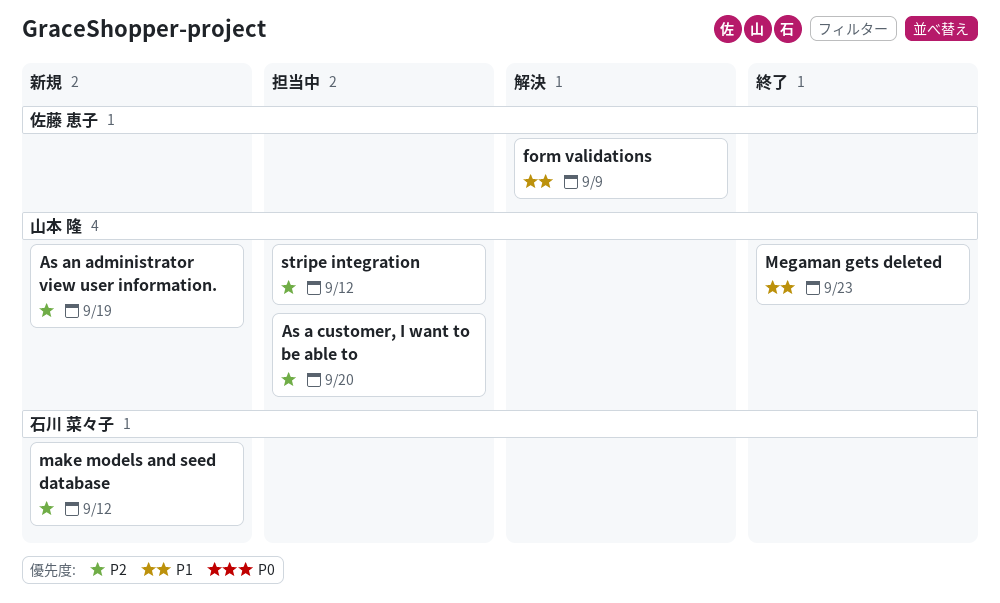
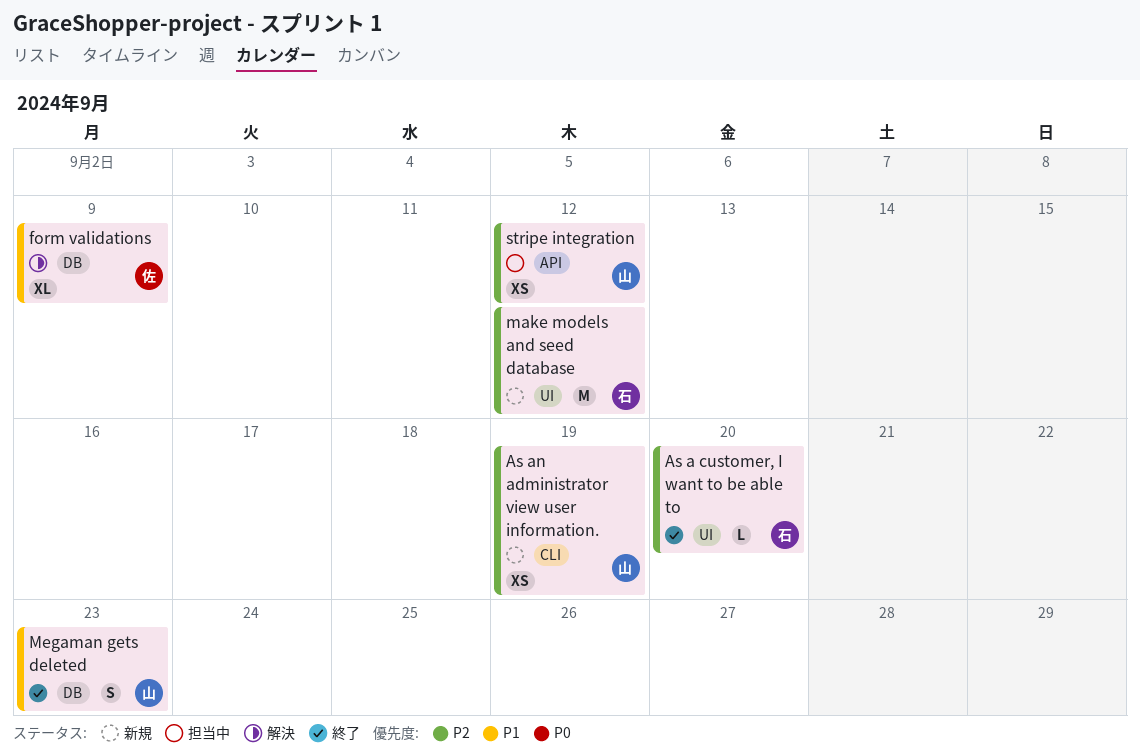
As a customer, I want to be able to, status: 担当中 -> 終了
As a customer, I want to be able to, owner: 山本 隆 -> 石川 菜々子

